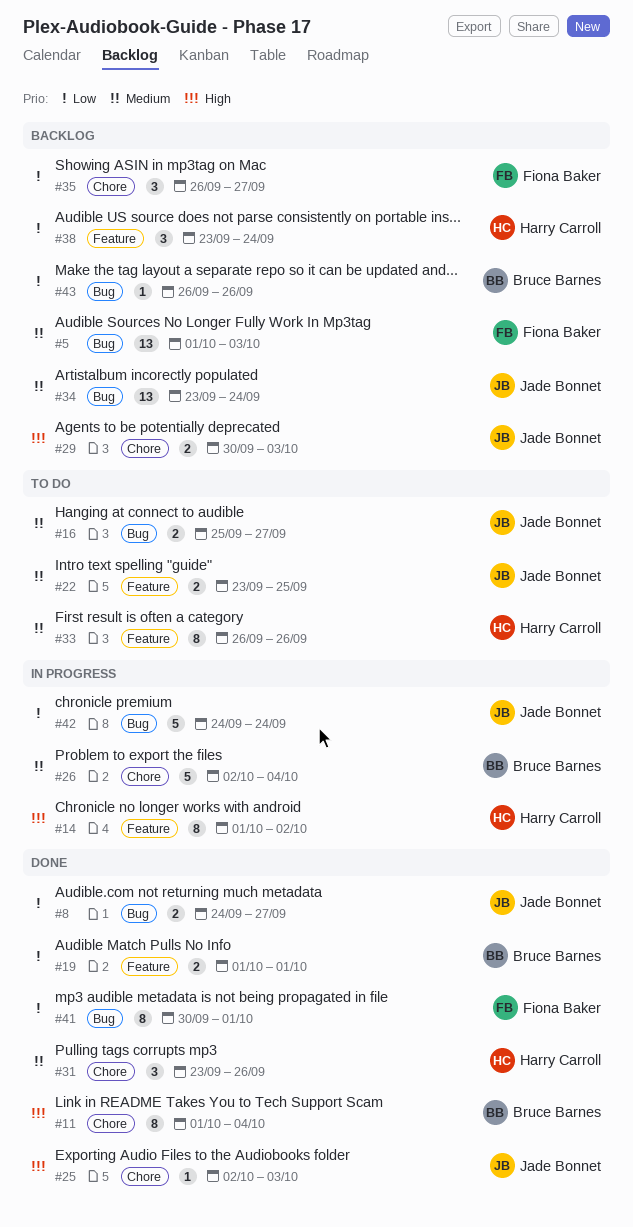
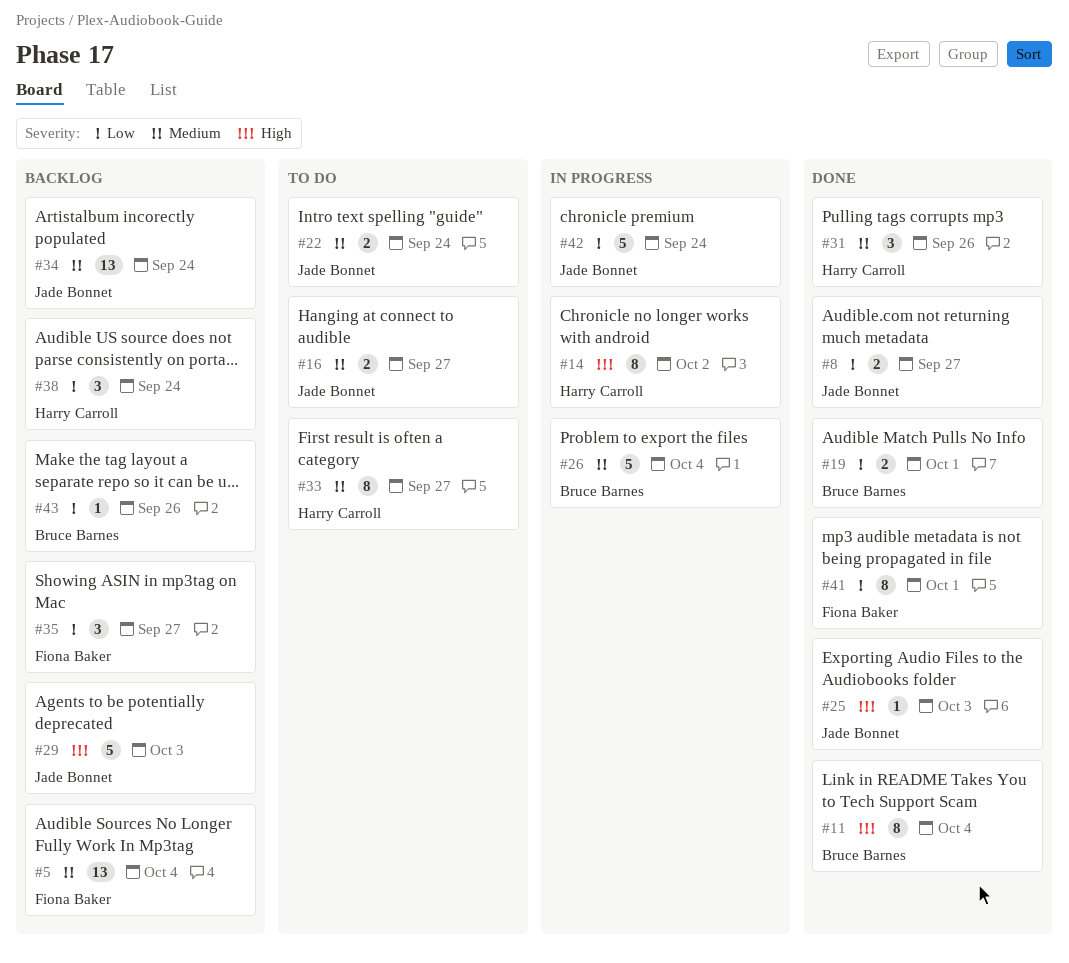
#5, due: Oct 3 -> Oct 4
#22, due: Sep 25 -> Sep 24
#29, estimate: 2 -> 5
#33, due: Sep 26 -> Sep 27

